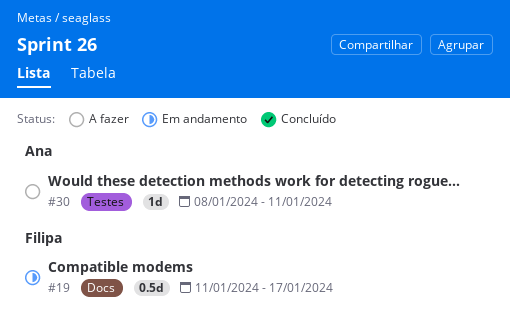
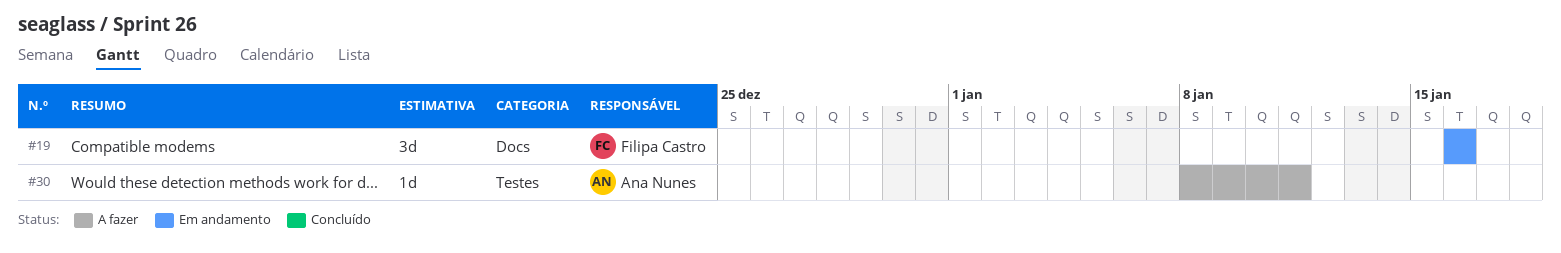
#19, estimate: 0.5d -> 3d
#19, start: Jan 11 -> Jan 16
#19, due: Jan 17 -> Jan 16

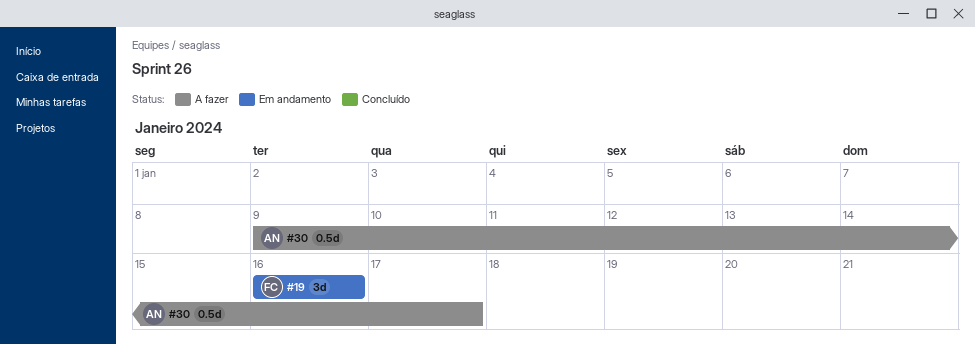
#30, estimate: 1d -> 0.5d
#30, start: Jan 8 -> Jan 9
#30, due: Jan 11 -> Jan 17

